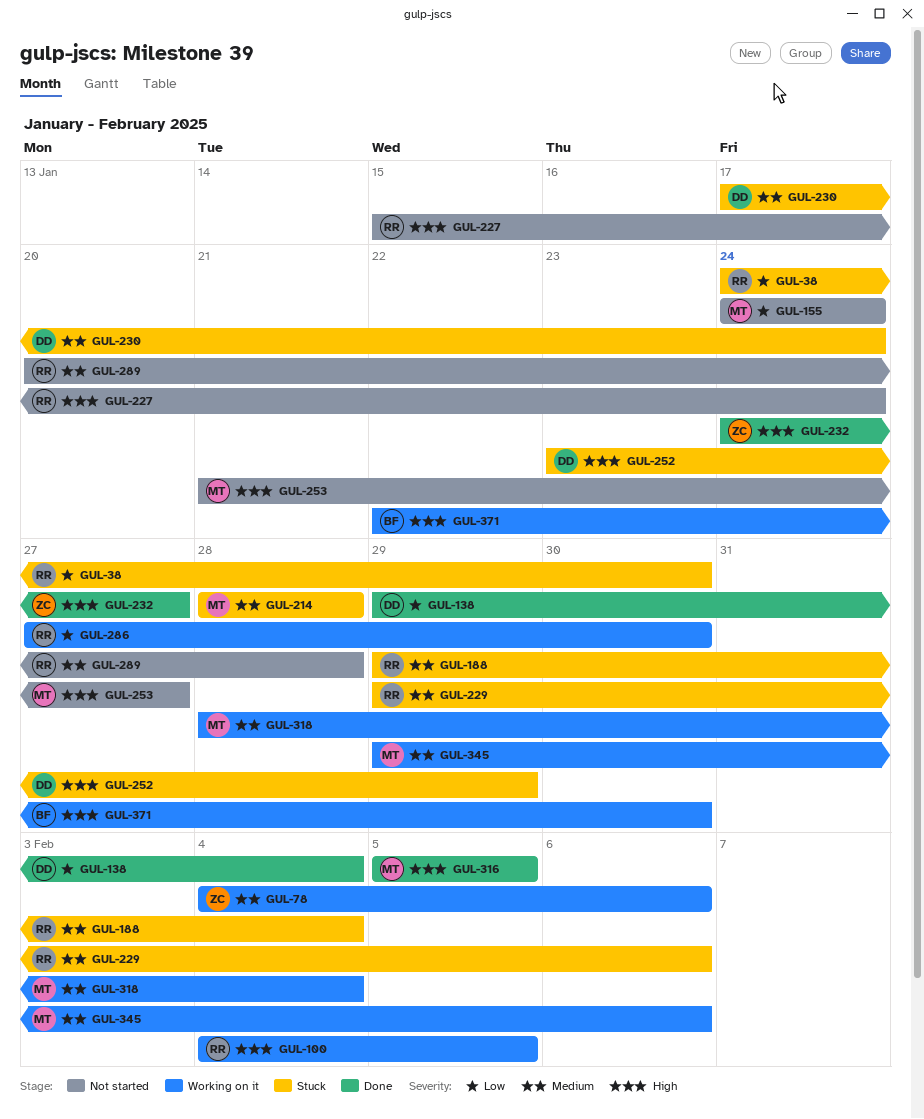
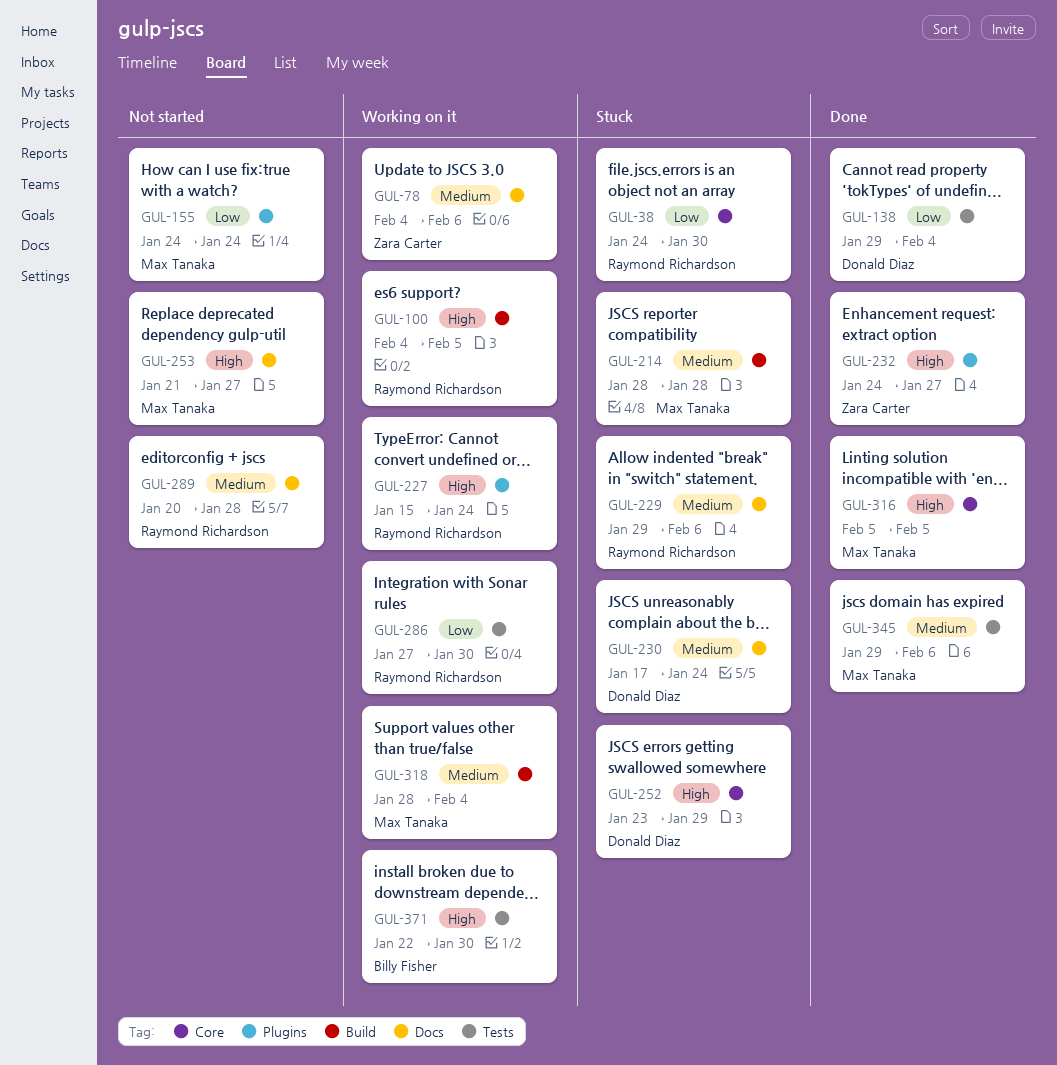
GUL-188: present -> none
GUL-227, status: Not started -> Working on it
GUL-345, status: Working on it -> Done

